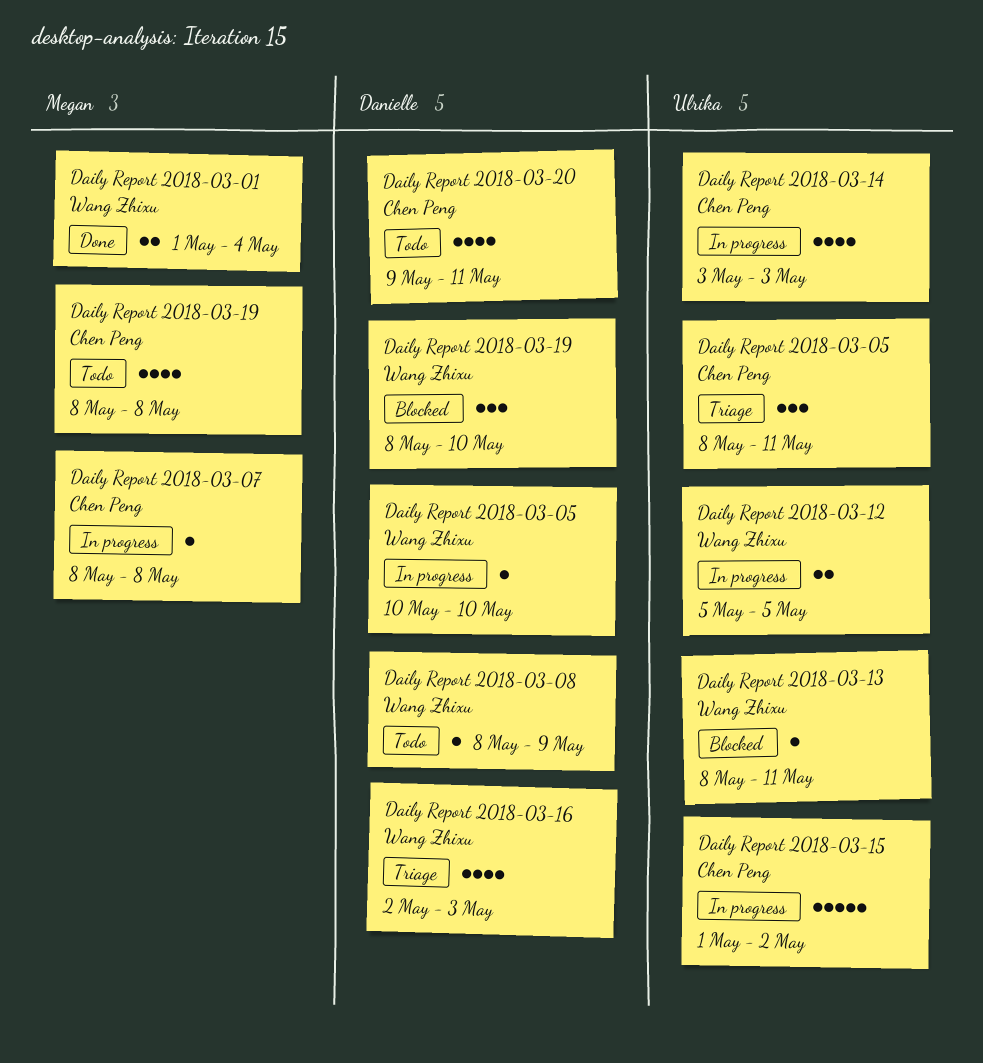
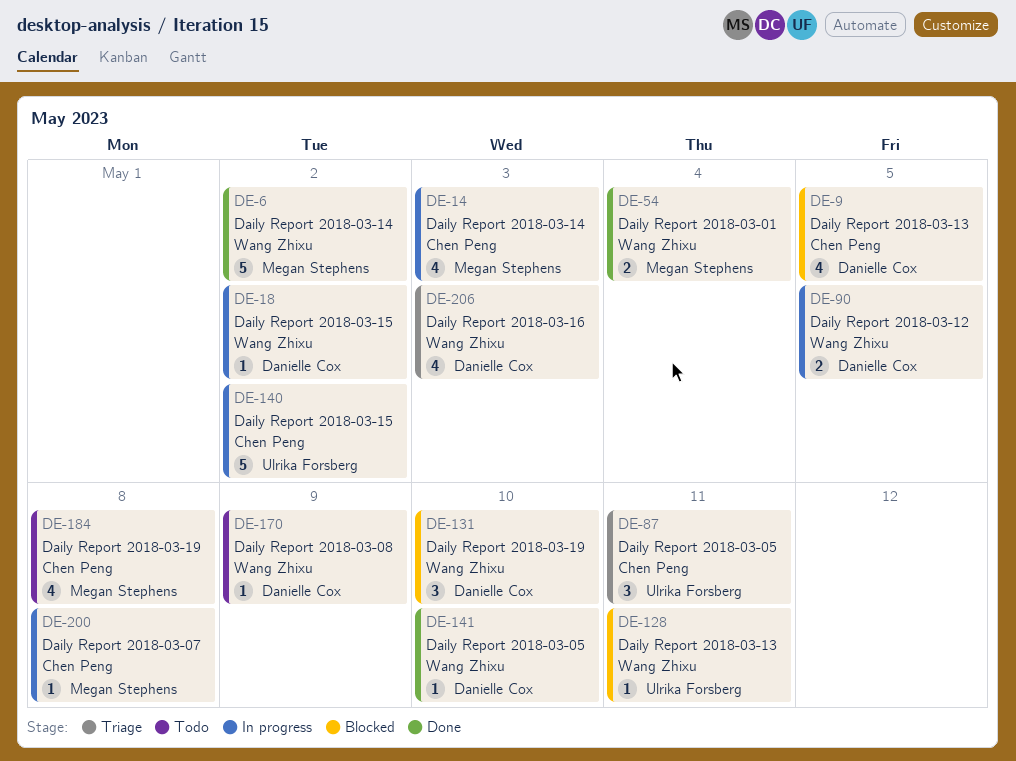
Daily Report 2018-03-05 Wang Zhixu, status: In progress -> Done
Daily Report 2018-03-12 Wang Zhixu, owner: Ulrika Forsberg -> Danielle Cox
Daily Report 2018-03-13 Chen Peng: none -> present
Daily Report 2018-03-14 Chen Peng, owner: Ulrika Forsberg -> Megan Stephens
Daily Report 2018-03-14 Wang Zhixu: none -> present
Daily Report 2018-03-15 Wang Zhixu: none -> present
Daily Report 2018-03-20 Chen Peng: present -> none

